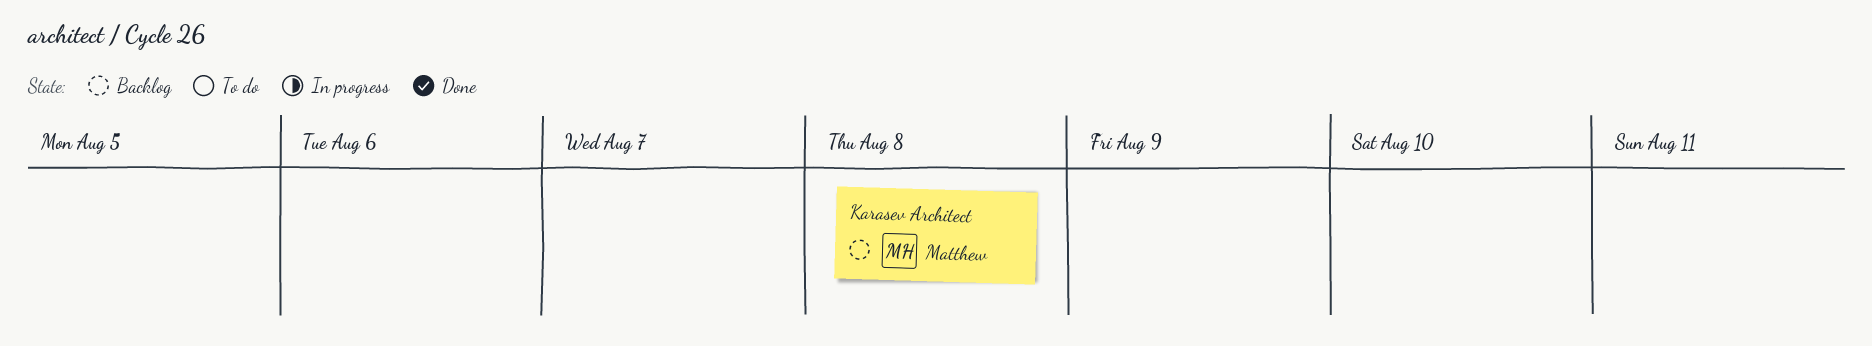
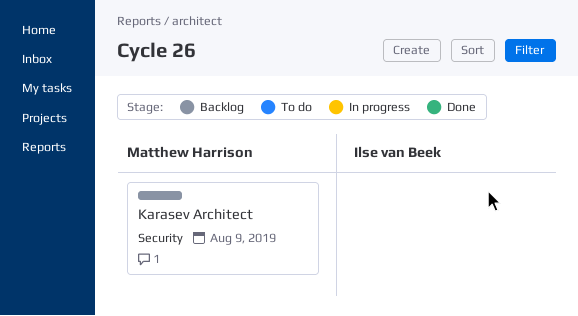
Karasev Architect, due: Aug 8 -> Aug 9

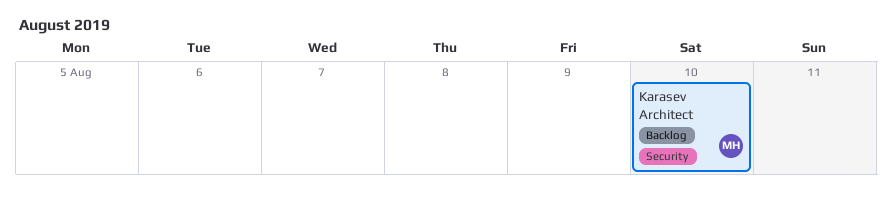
Karasev Architect, due: Aug 9 -> Aug 10

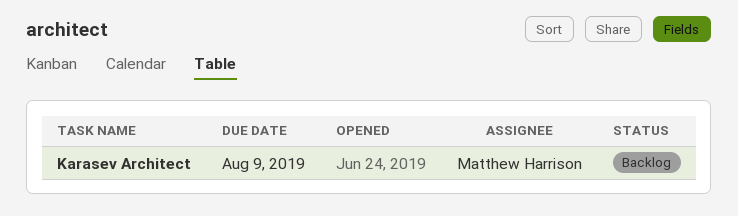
Karasev Architect, due: Aug 10 -> Aug 9

